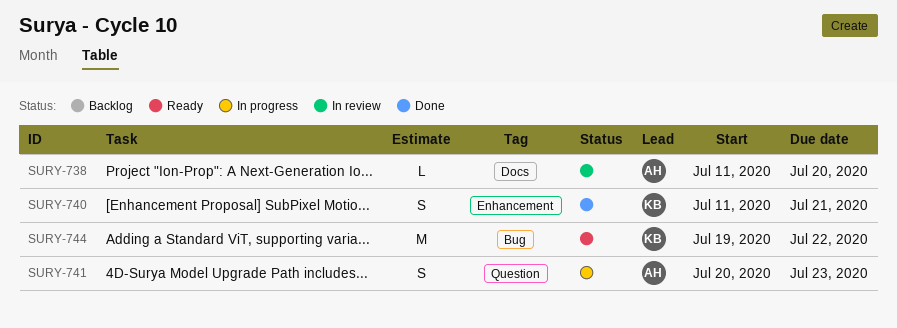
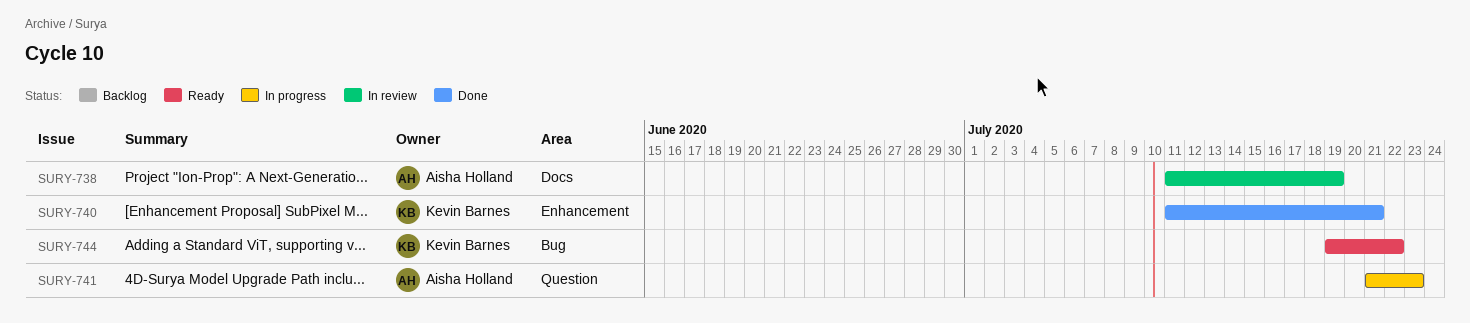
SURY-738, due: Jul 20 -> Jul 19
SURY-741, start: Jul 20 -> Jul 21

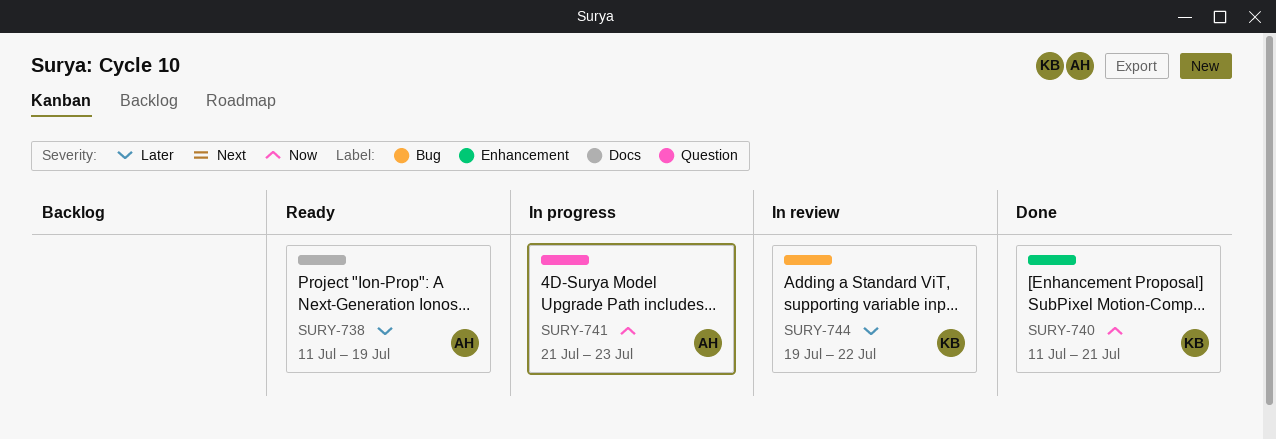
SURY-738, status: In review -> Ready
SURY-744, status: Ready -> In review

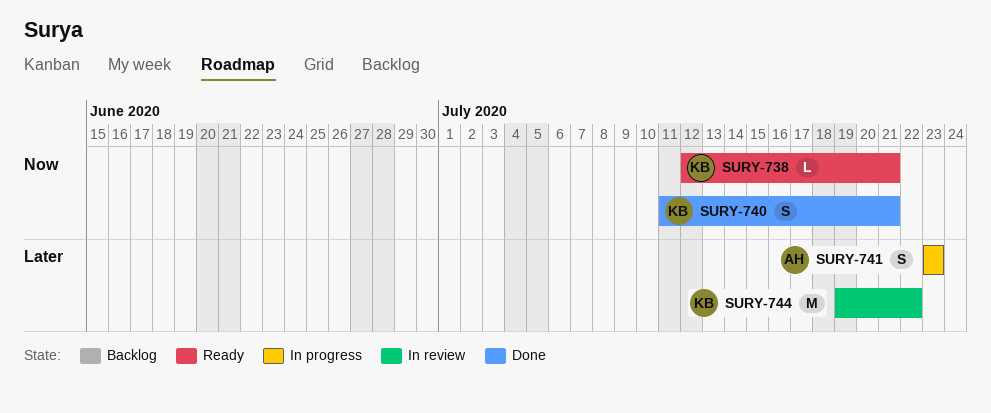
SURY-738, owner: AH -> KB
SURY-738, priority: Later -> Now
SURY-738, start: Jul 11 -> Jul 12
SURY-738, due: Jul 19 -> Jul 21
SURY-741, priority: Now -> Later
SURY-741, start: Jul 21 -> Jul 23

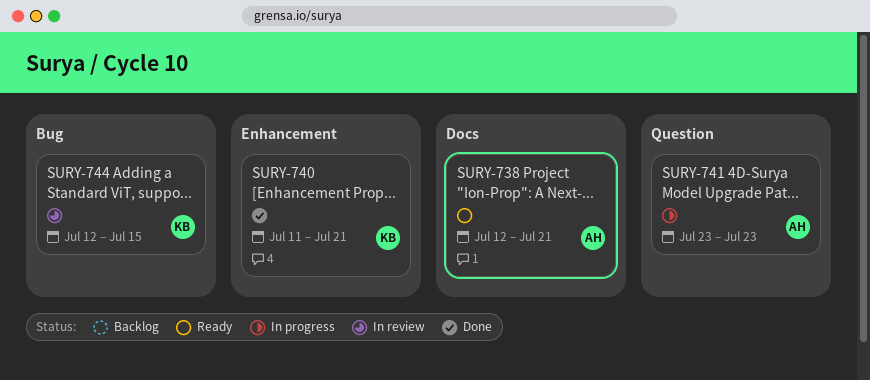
SURY-738, owner: KB -> AH
SURY-744, start: Jul 19 -> Jul 12
SURY-744, due: Jul 22 -> Jul 15

